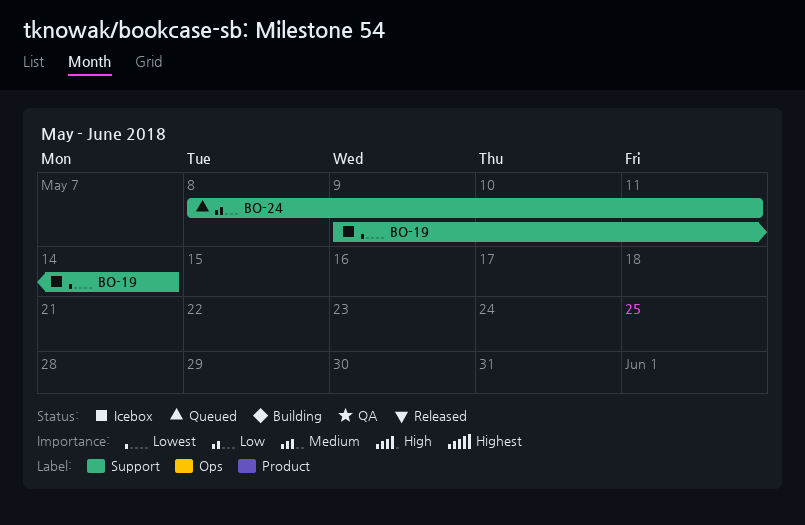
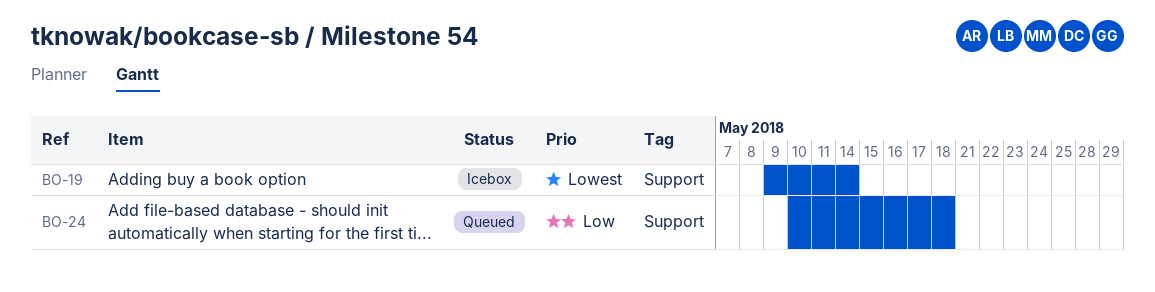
BO-24, start: May 8 -> May 10
BO-24, due: May 11 -> May 18

